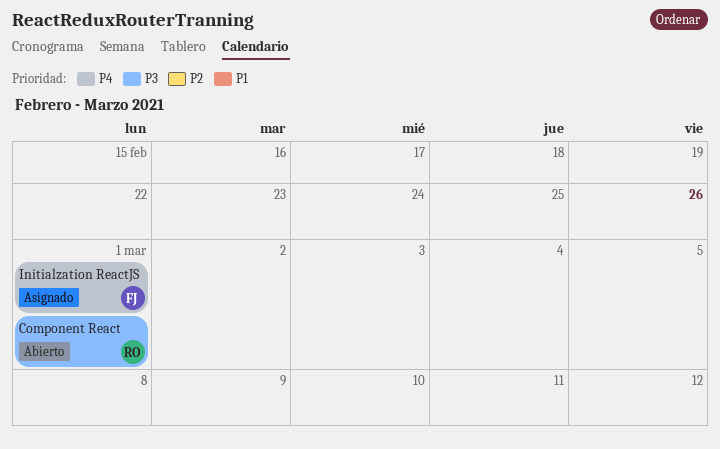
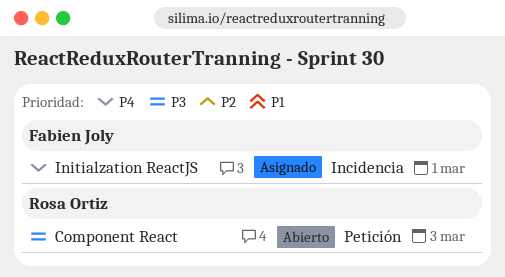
Component React, due: Mar 1 -> Mar 3

